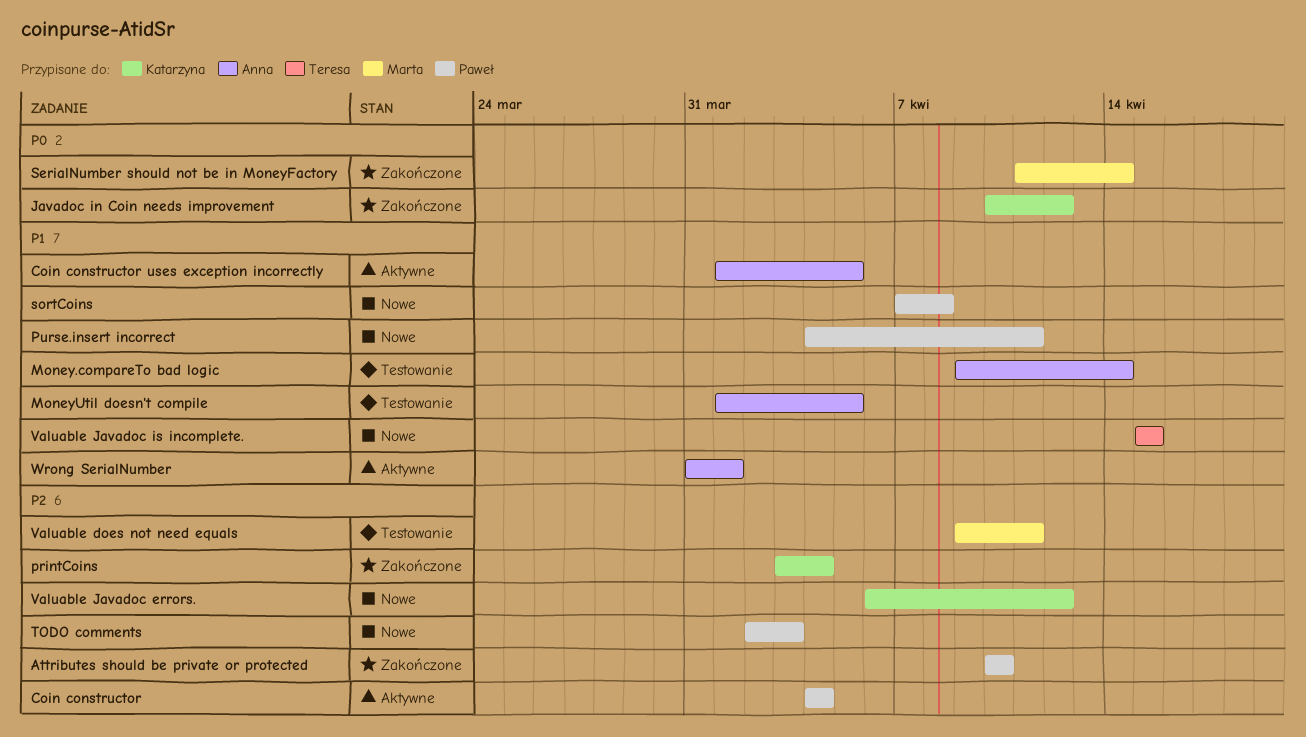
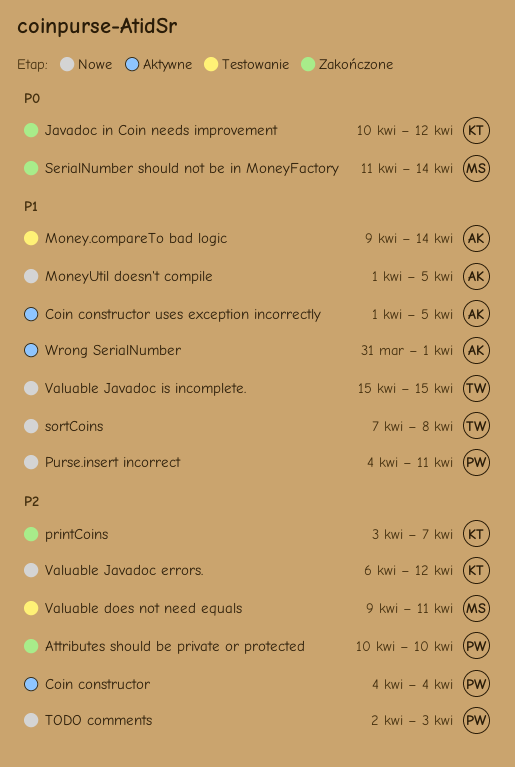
MoneyUtil doesn't compile, status: Testowanie -> Nowe
printCoins, due: Apr 4 -> Apr 7
sortCoins, owner: Paweł -> Teresa

